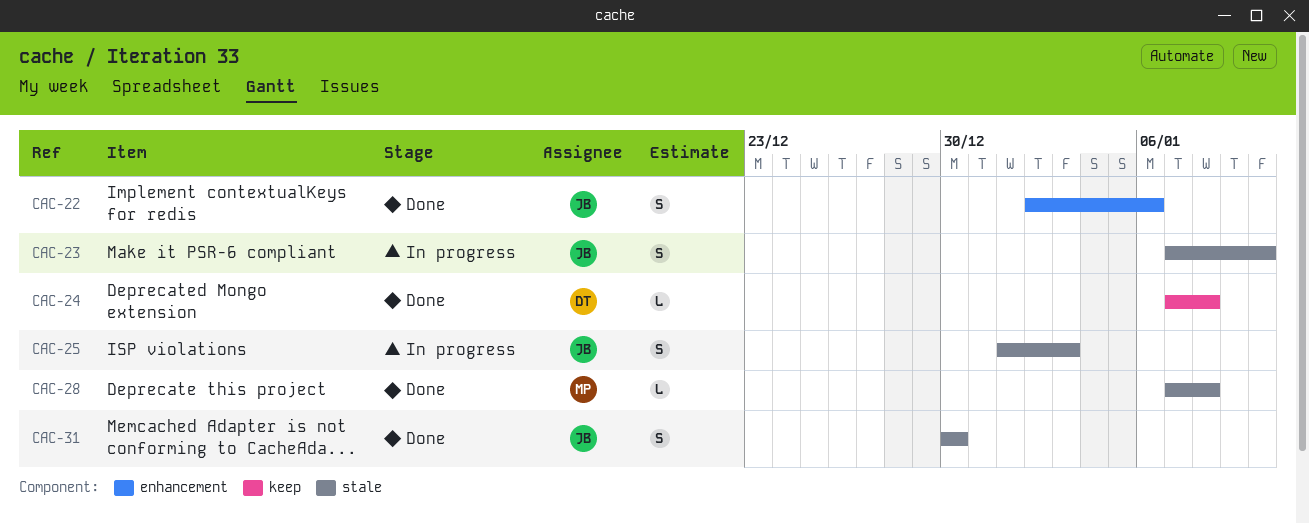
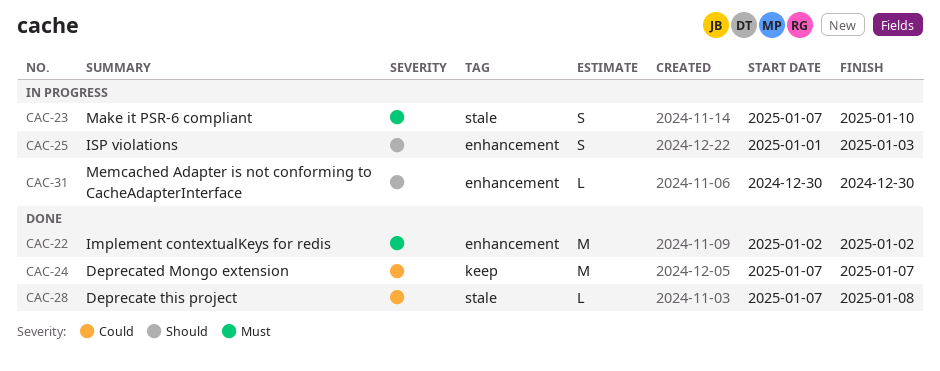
CAC-22, estimate: S -> M
CAC-22, due: Jan 6 -> Jan 2
CAC-24, estimate: L -> M
CAC-24, due: Jan 8 -> Jan 7
CAC-25, label: stale -> enhancement
CAC-31, status: Done -> In progress
CAC-31, label: stale -> enhancement
CAC-31, estimate: S -> L

